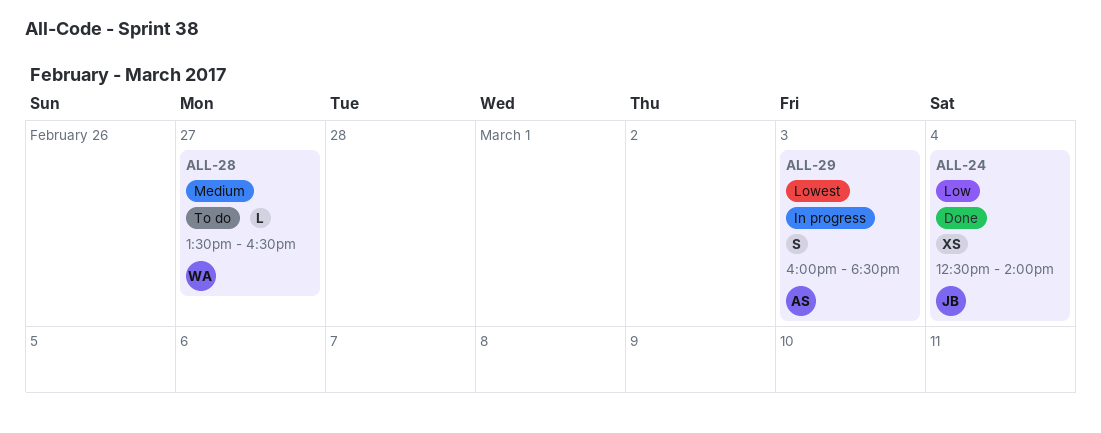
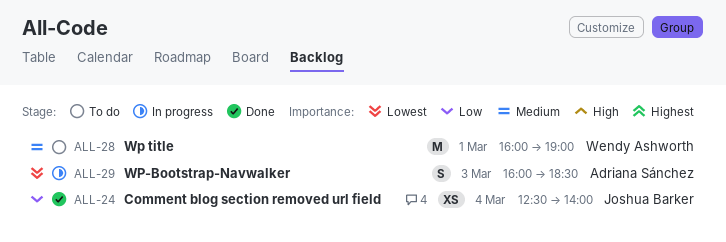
ALL-28, estimate: L -> M
ALL-28, day: Feb 27 -> Mar 1
ALL-28, begins: 13:30 -> 16:00
ALL-28, ends: 16:30 -> 19:00

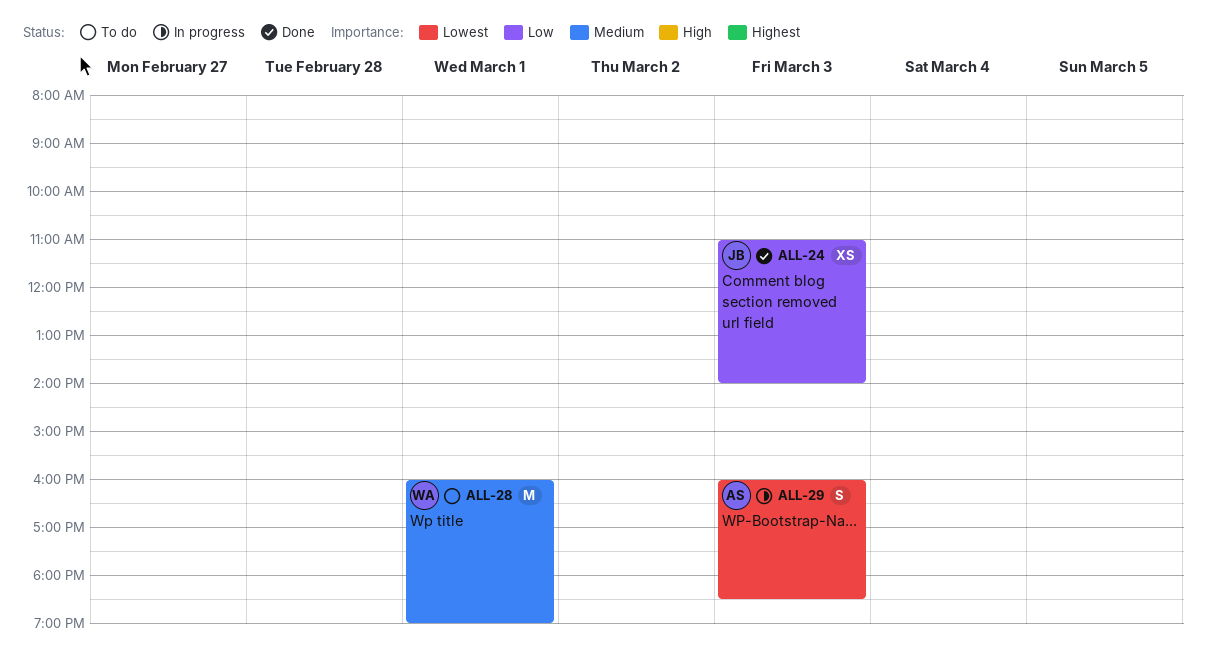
ALL-24, day: Mar 4 -> Mar 3
ALL-24, begins: 12:30 -> 11:00

